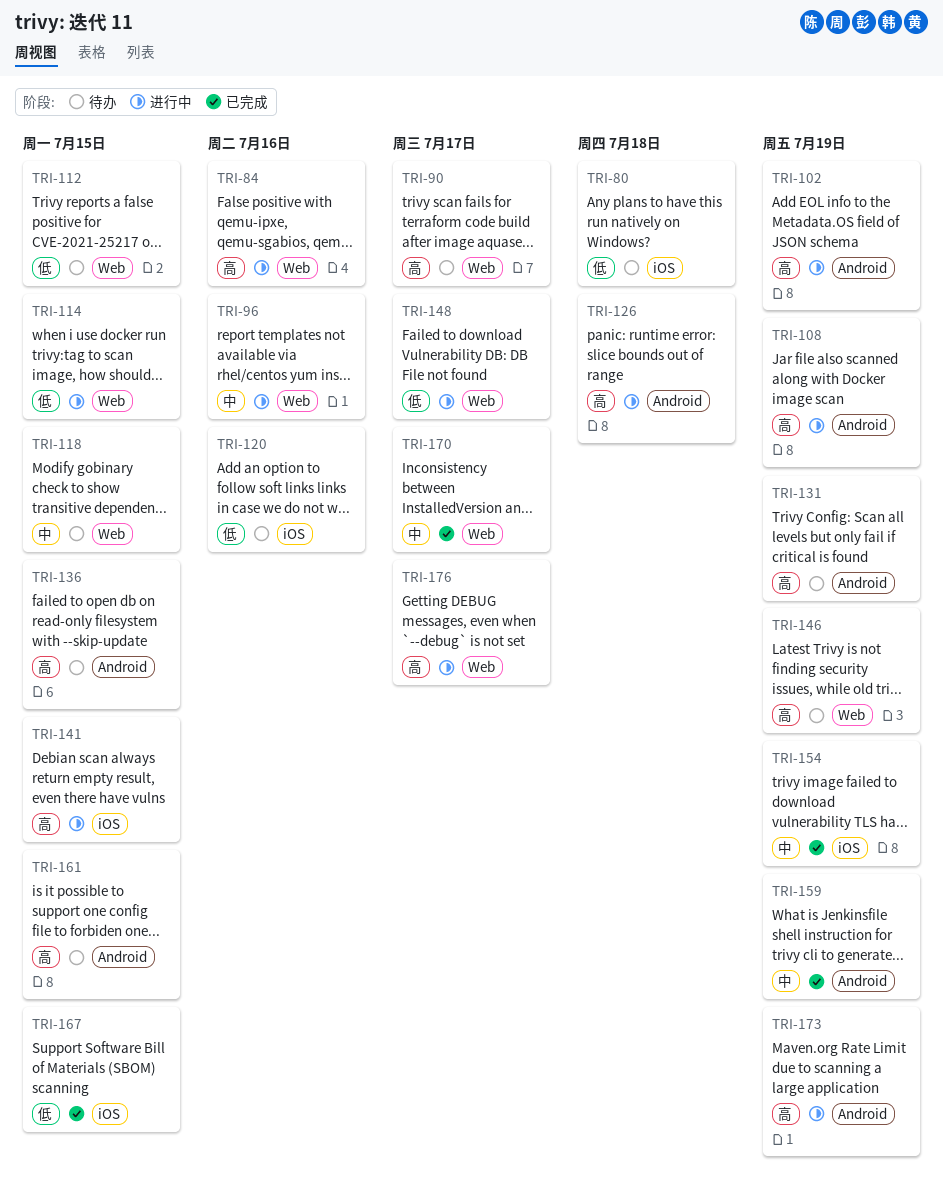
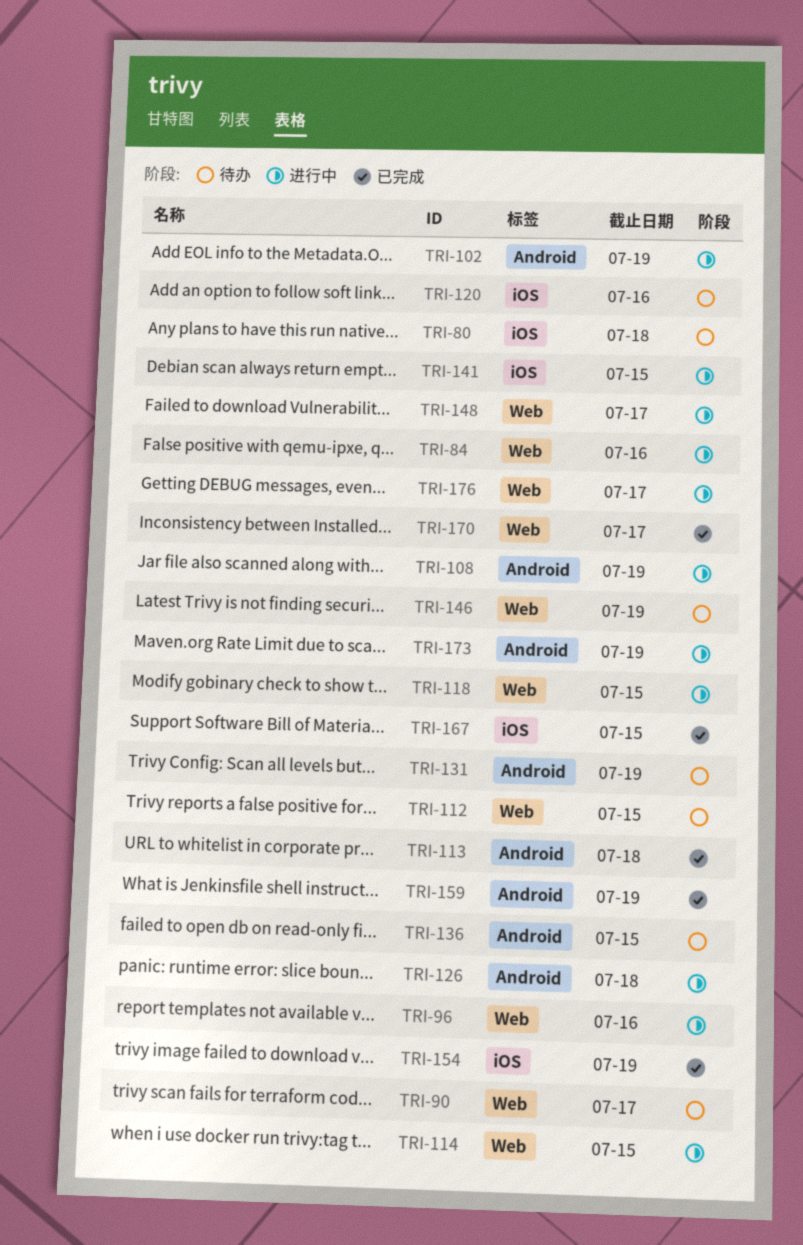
TRI-113: none -> present
TRI-118, status: 待办 -> 进行中
TRI-161: present -> none

